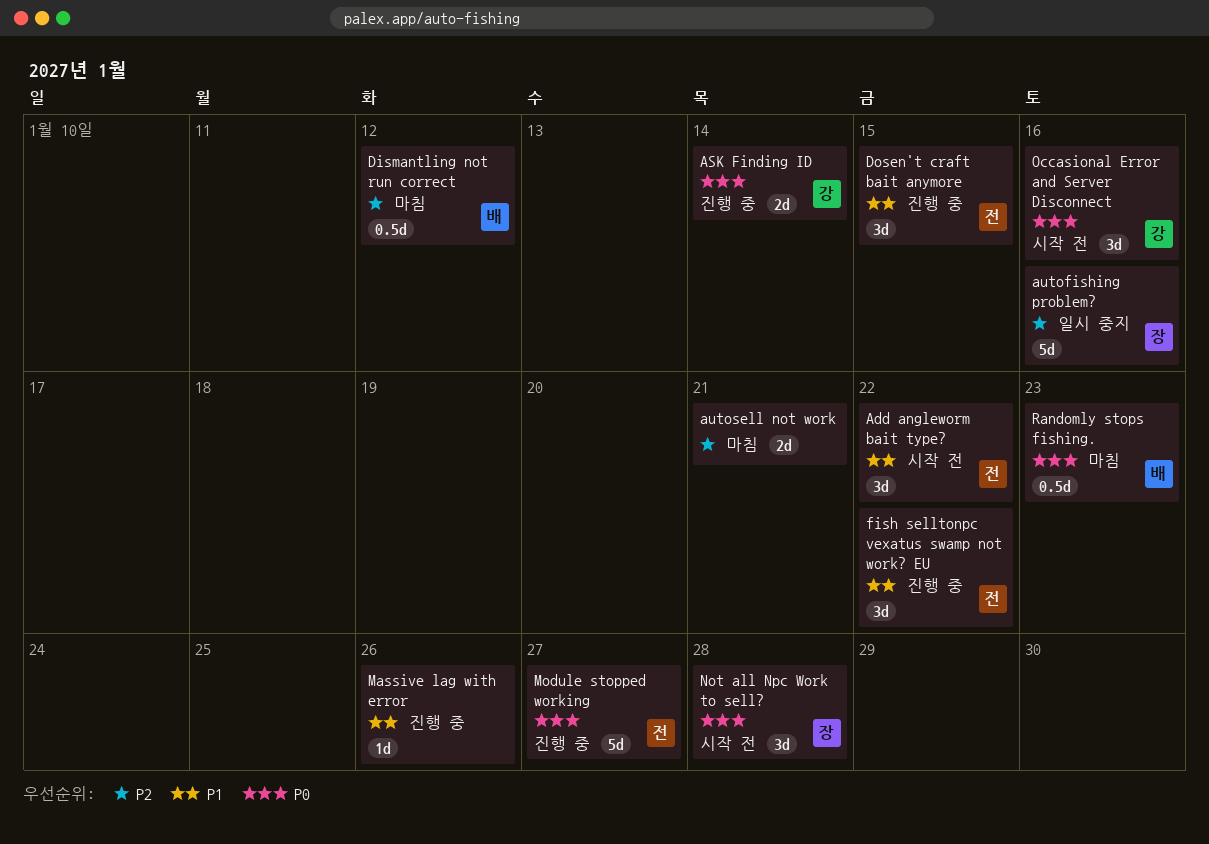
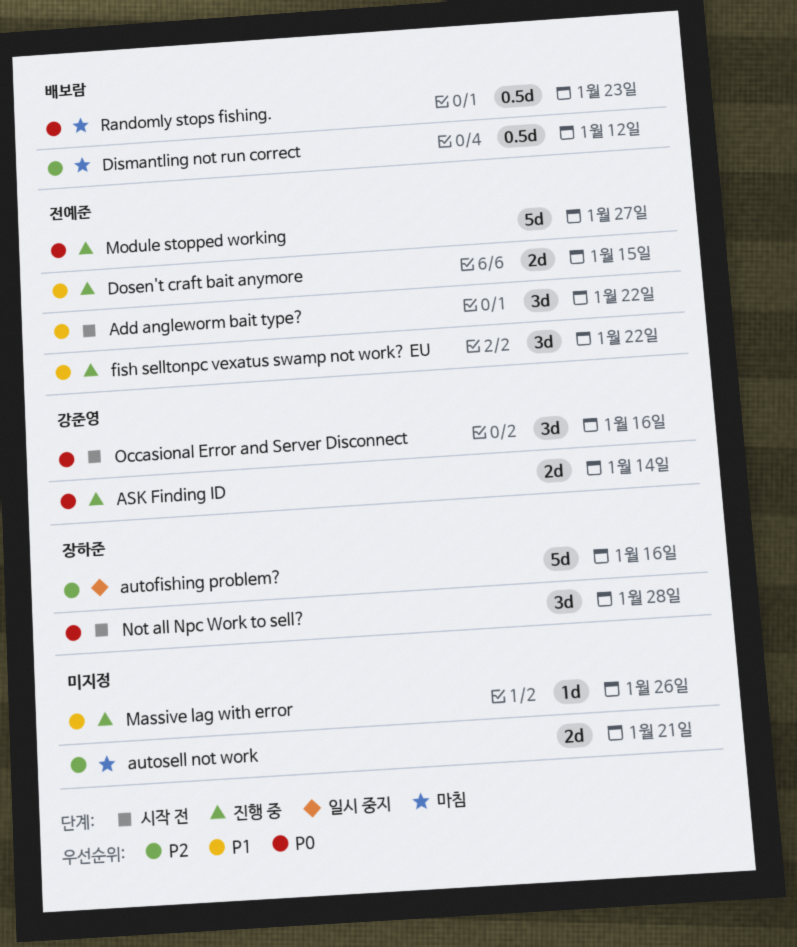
Dosen't craft bait anymore, estimate: 3d -> 2d

